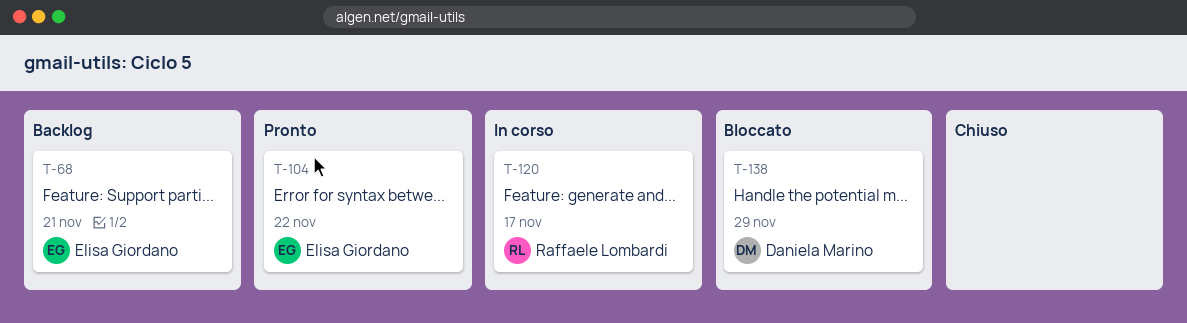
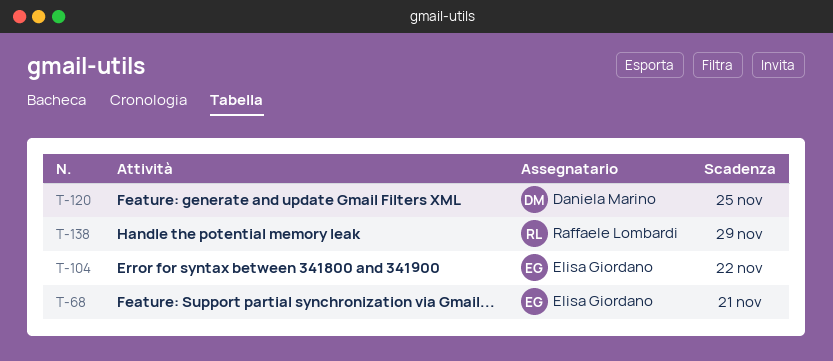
T-120, owner: Raffaele Lombardi -> Daniela Marino
T-120, due: Nov 17 -> Nov 25
T-138, owner: Daniela Marino -> Raffaele Lombardi

